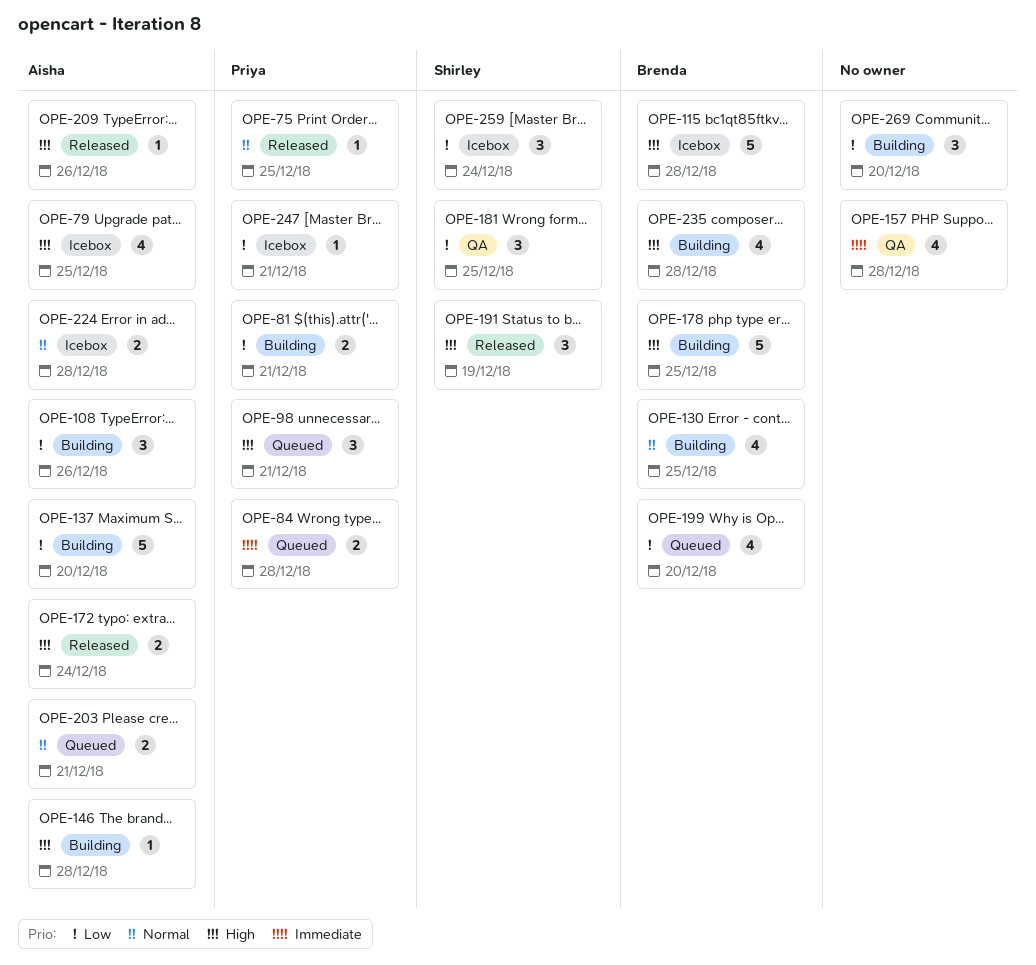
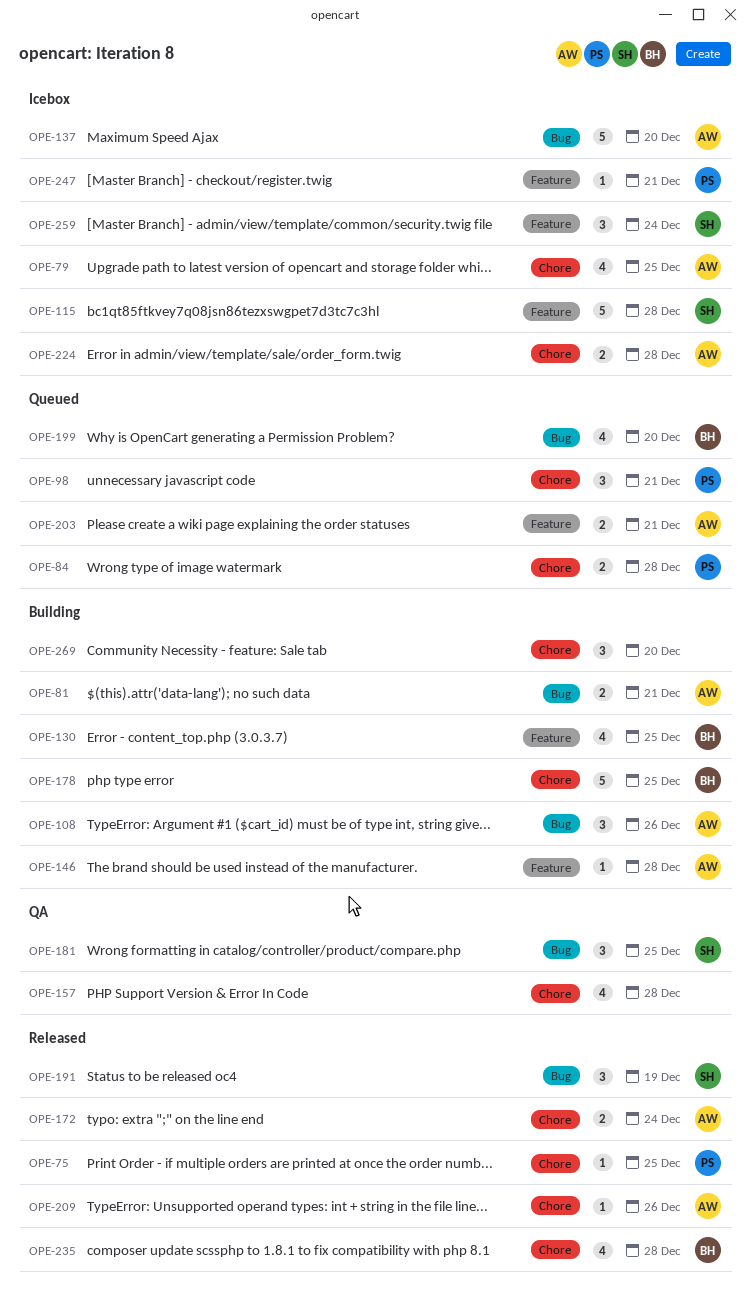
OPE-81, owner: Priya -> Aisha
OPE-115, owner: Brenda -> Shirley
OPE-137, status: Building -> Icebox
OPE-235, status: Building -> Released

